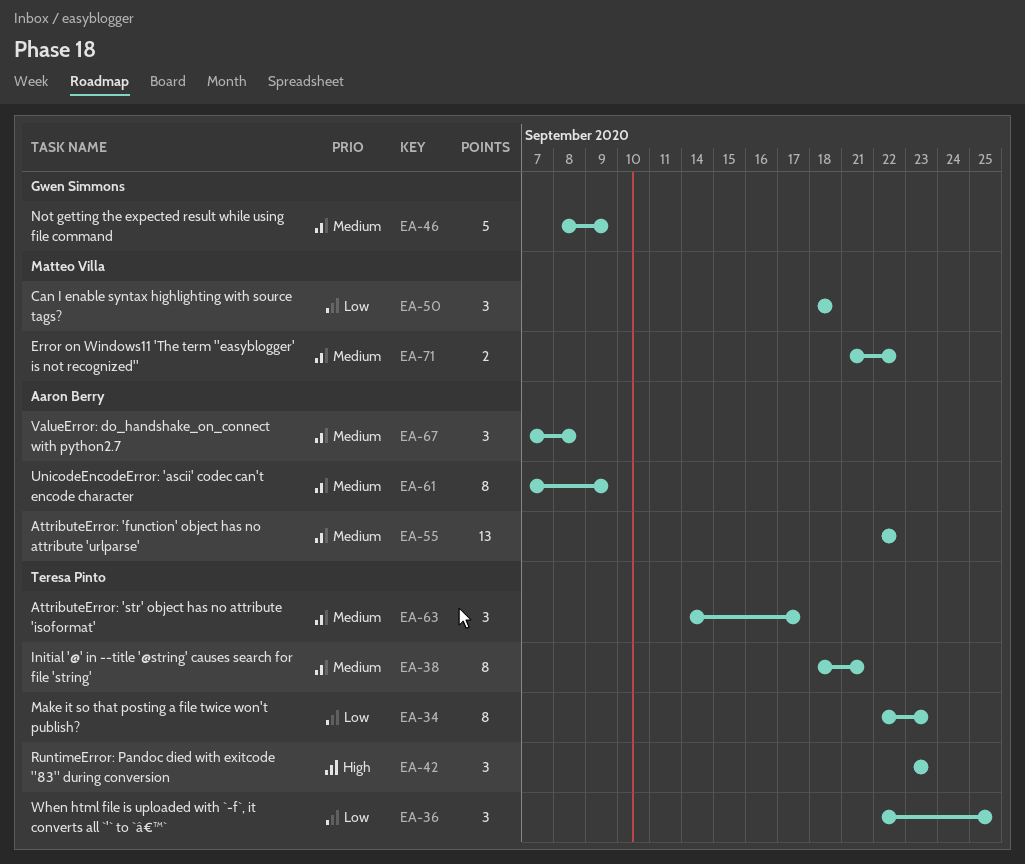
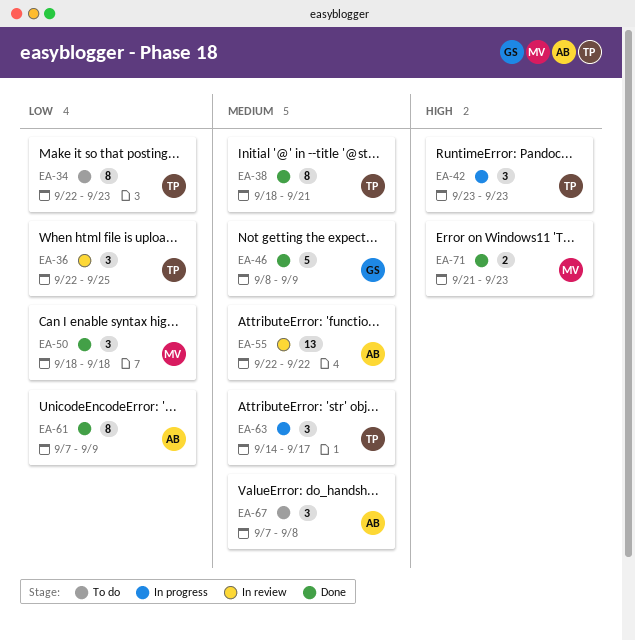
EA-61, priority: Medium -> Low
EA-71, priority: Medium -> High
EA-71, due: Sep 22 -> Sep 23

